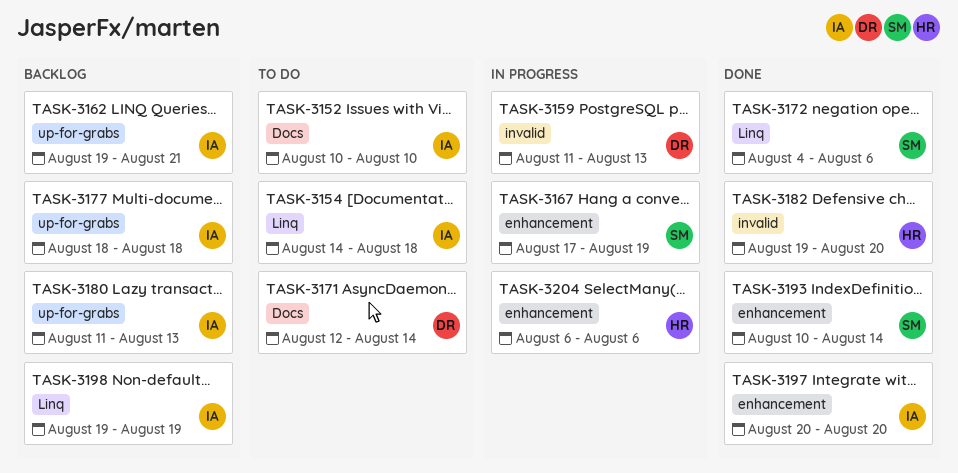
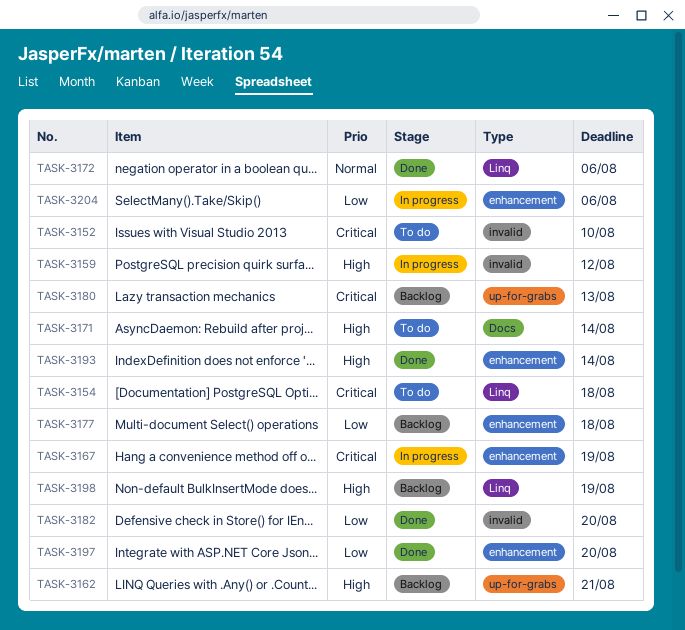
TASK-3152, label: Docs -> invalid
TASK-3159, due: Aug 13 -> Aug 12
TASK-3177, label: up-for-grabs -> enhancement

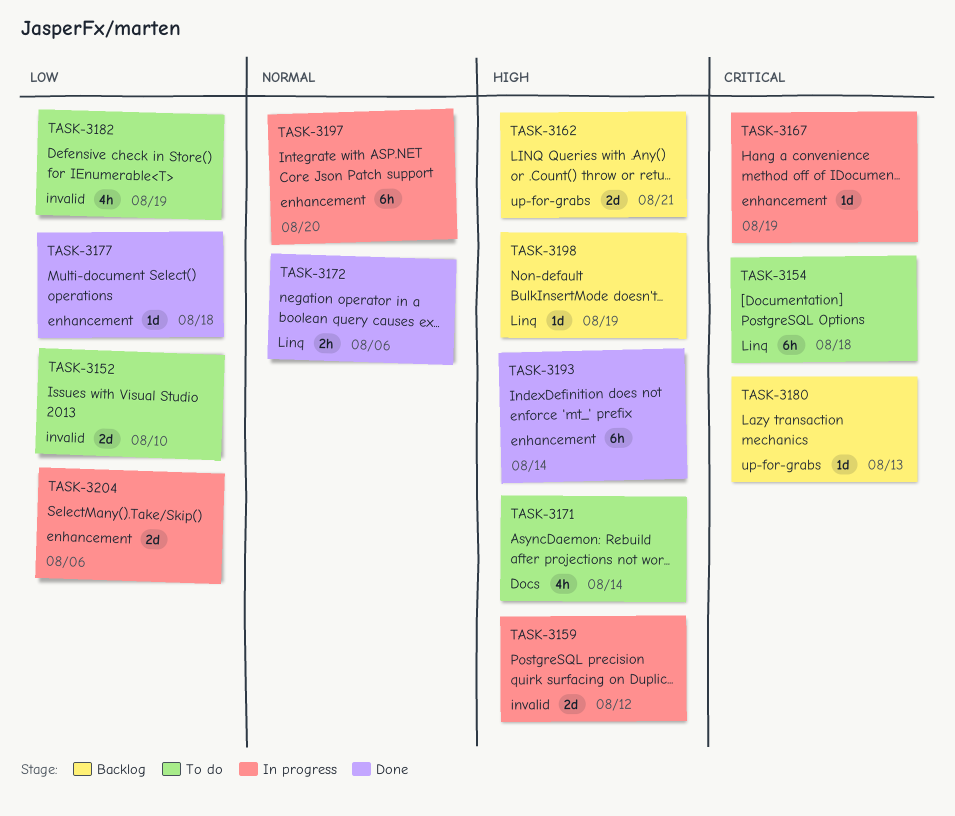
TASK-3152, priority: Critical -> Low
TASK-3177, status: Backlog -> Done
TASK-3182, status: Done -> To do
TASK-3182, due: Aug 20 -> Aug 19
TASK-3197, status: Done -> In progress
TASK-3197, priority: Low -> Normal

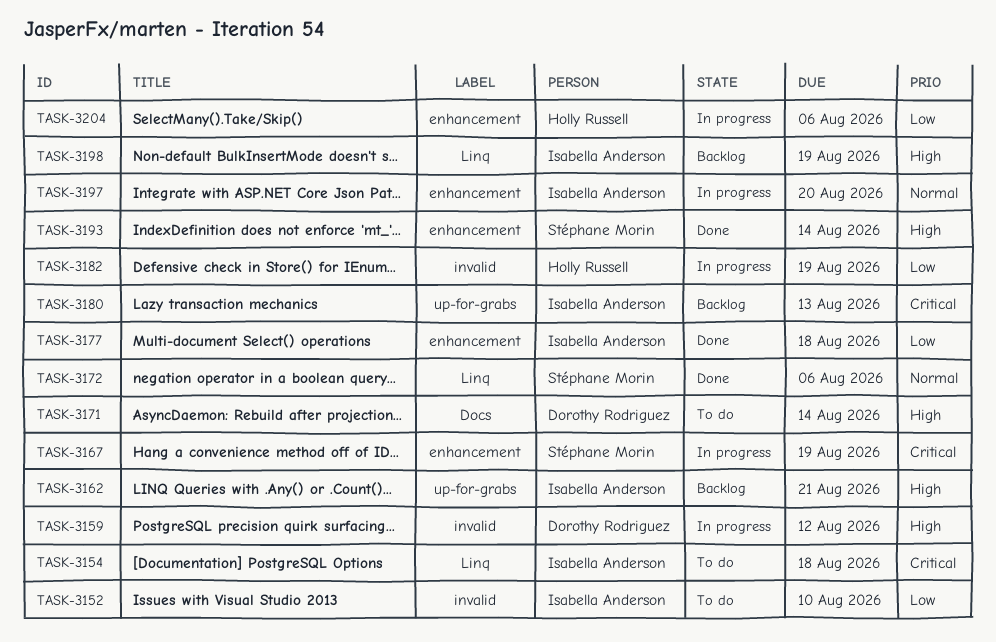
TASK-3182, status: To do -> In progress

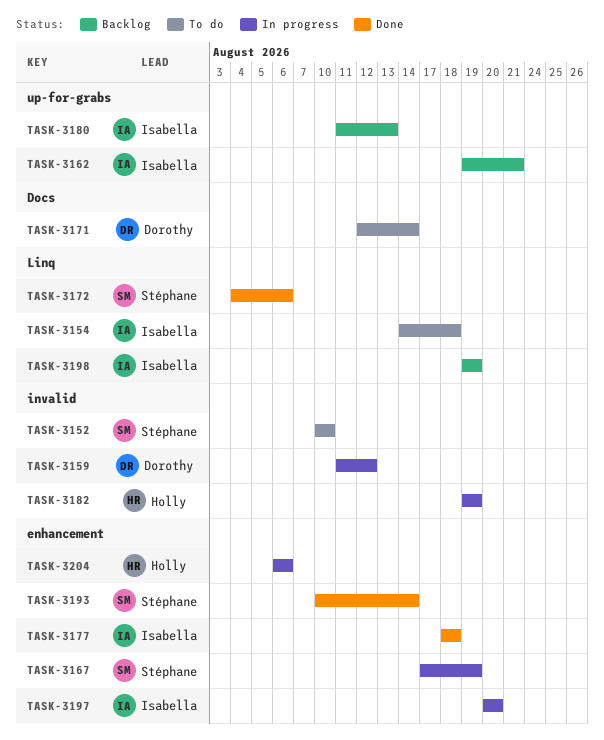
TASK-3152, owner: Isabella Anderson -> Stéphane Morin

